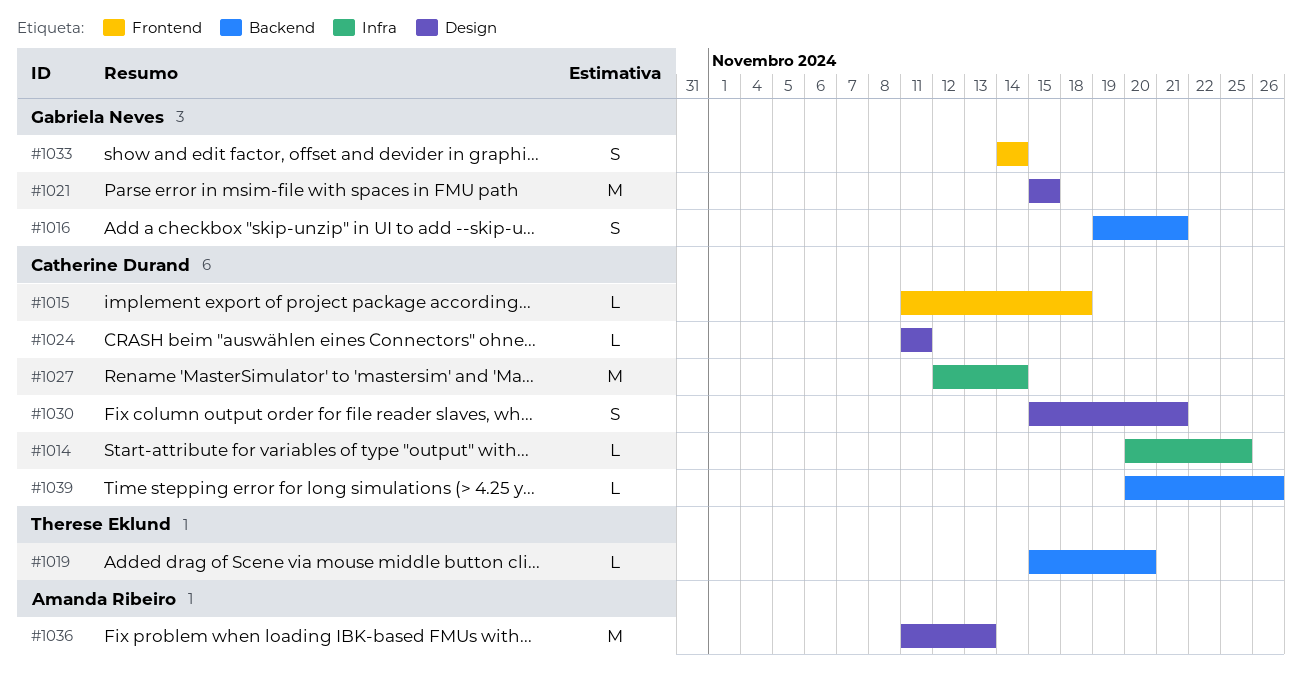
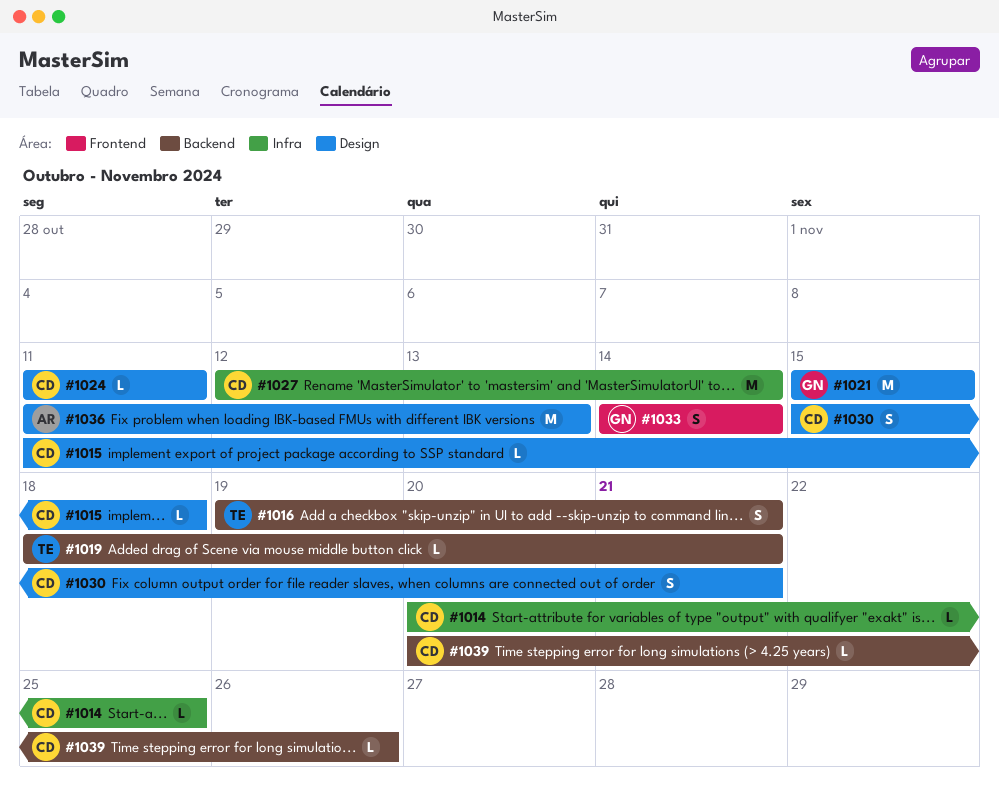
#1015, label: Frontend -> Design
#1016, owner: Gabriela Neves -> Therese Eklund
#1019, start: Nov 15 -> Nov 18
#1019, due: Nov 20 -> Nov 21

